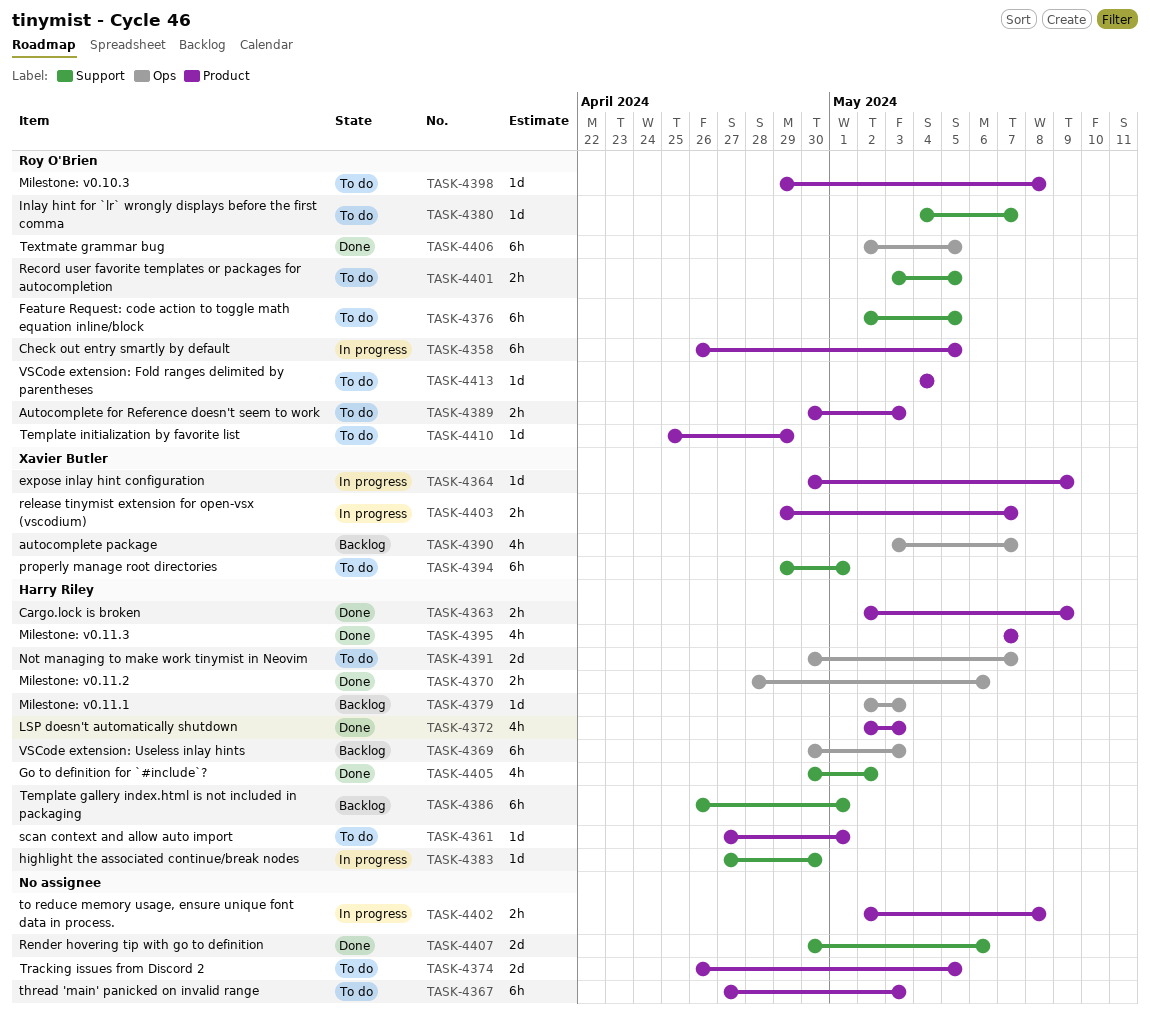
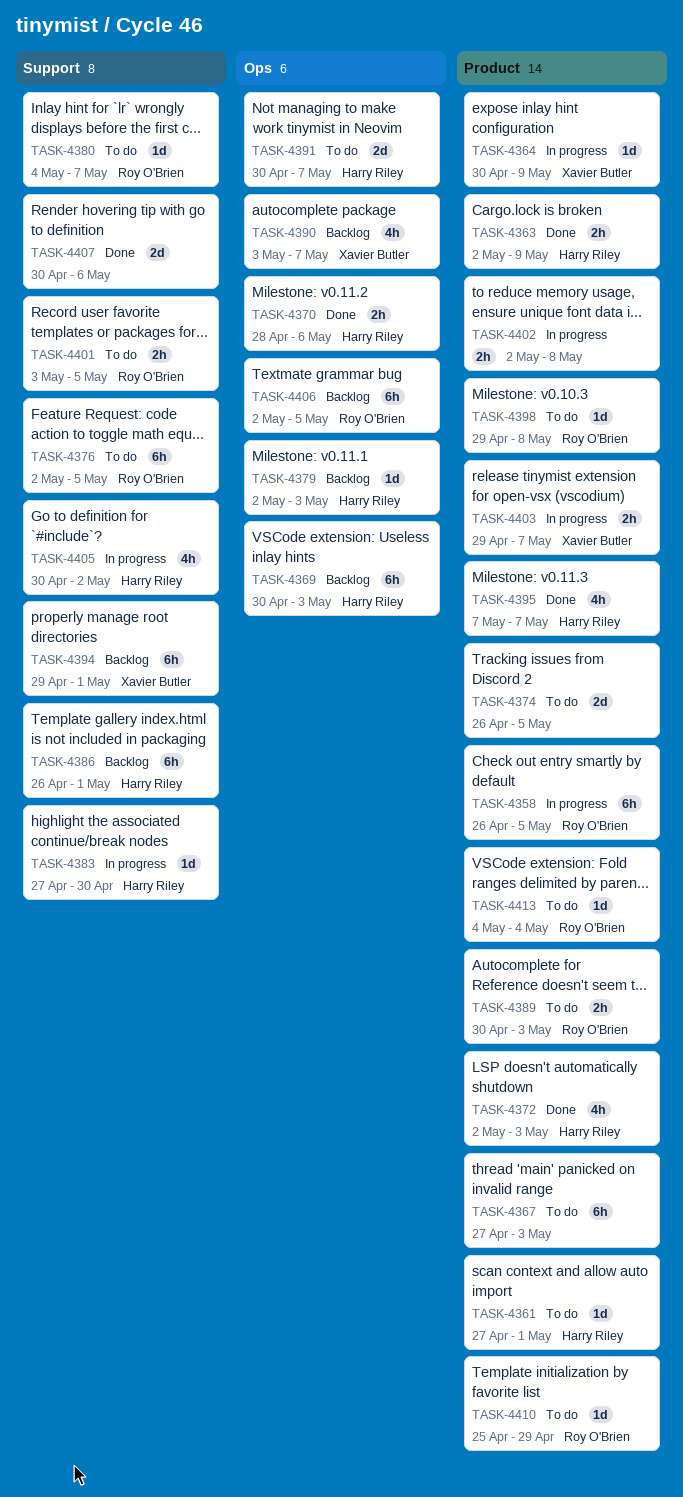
TASK-4394, status: To do -> Backlog
TASK-4405, status: Done -> In progress
TASK-4406, status: Done -> Backlog

